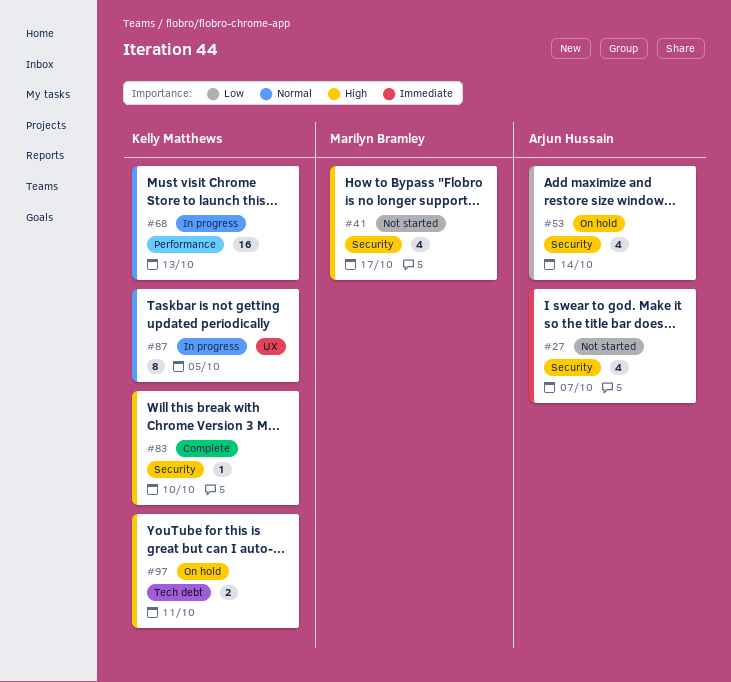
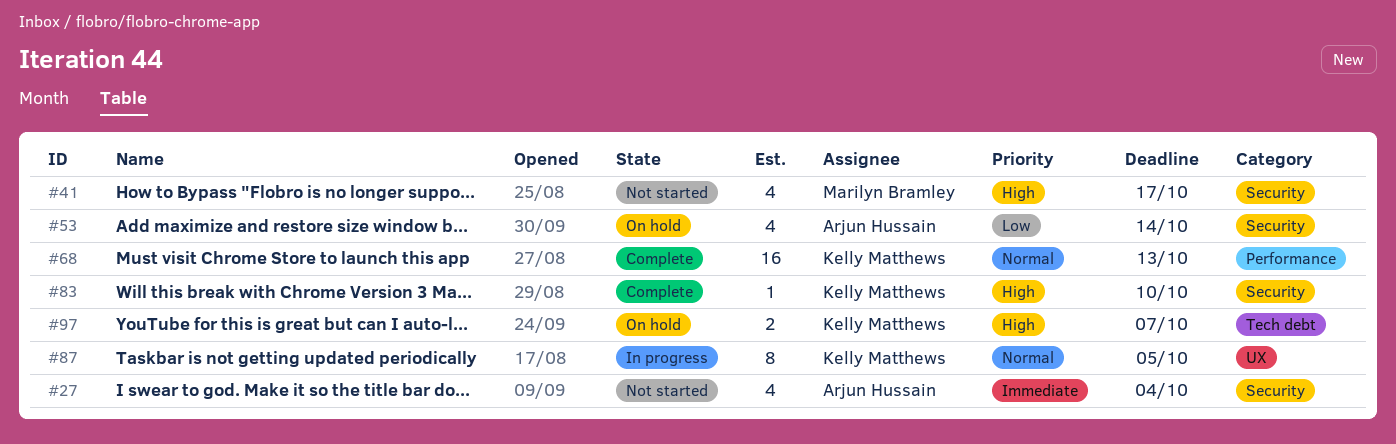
#27, due: Oct 7 -> Oct 4
#68, status: In progress -> Complete
#97, due: Oct 11 -> Oct 7

